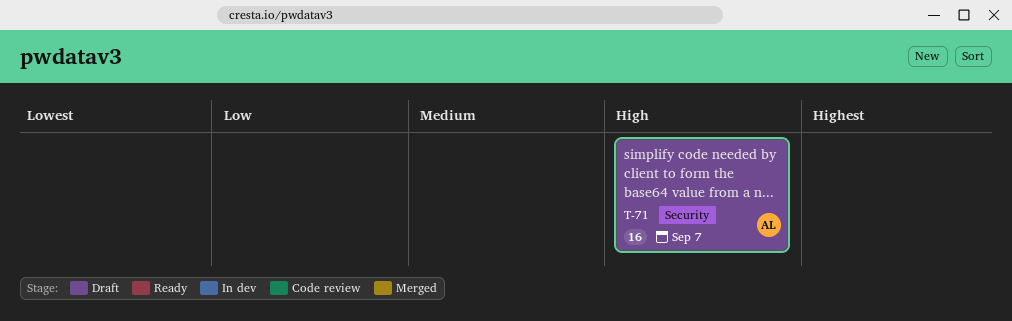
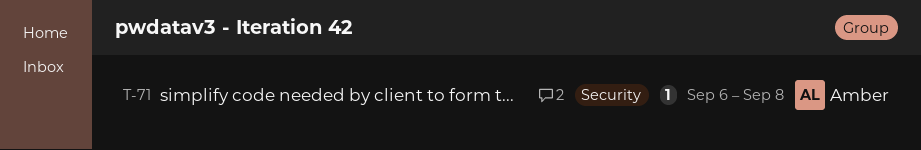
T-71, estimate: 16 -> 1
T-71, due: Sep 7 -> Sep 8

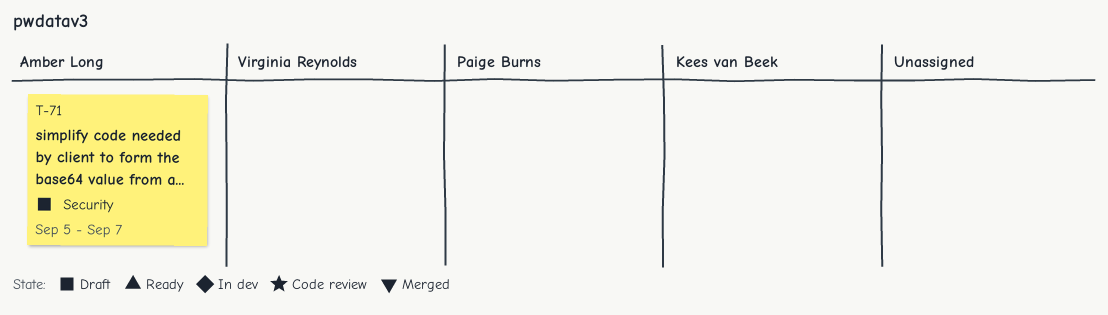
T-71, start: Sep 6 -> Sep 5
T-71, due: Sep 8 -> Sep 7

